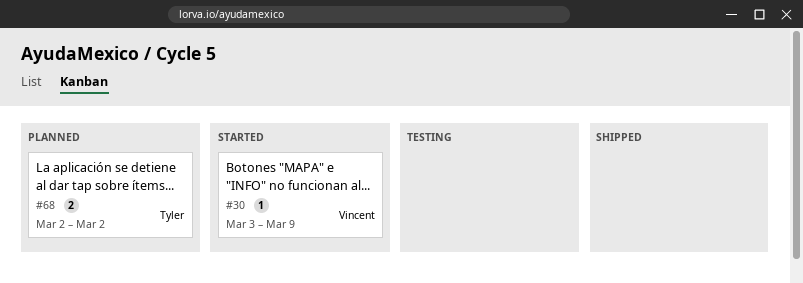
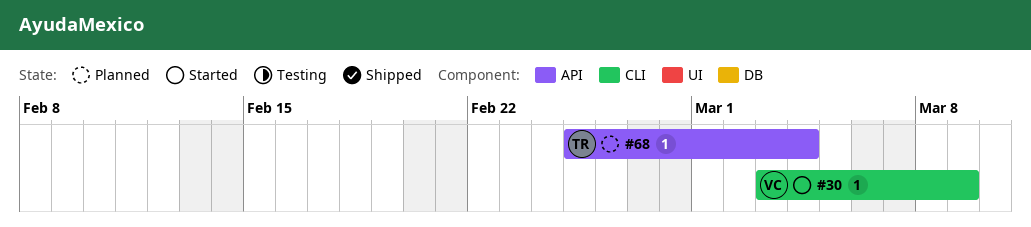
#68, estimate: 2 -> 1
#68, start: Mar 2 -> Feb 25
#68, due: Mar 2 -> Mar 4

